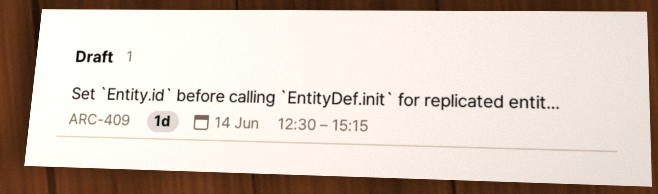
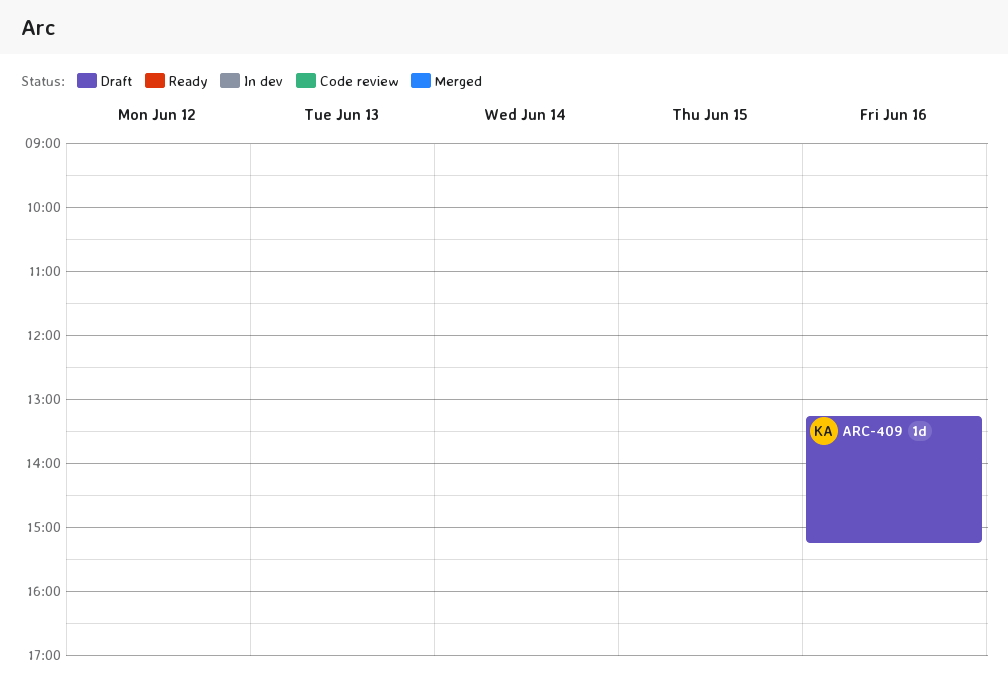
ARC-409, day: Jun 14 -> Jun 16
ARC-409, begins: 12:30 -> 13:15

